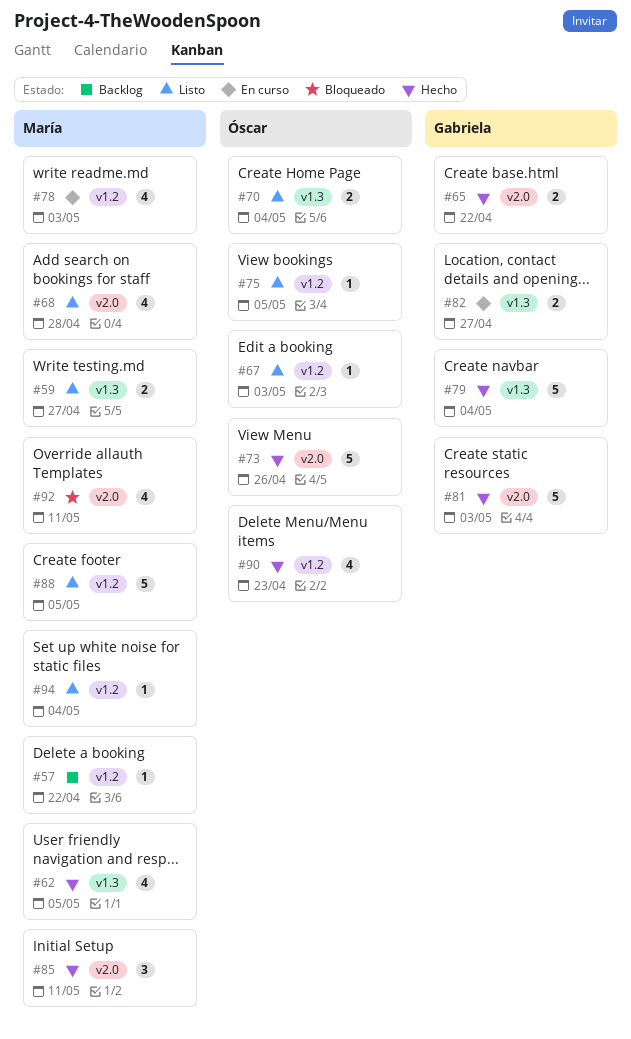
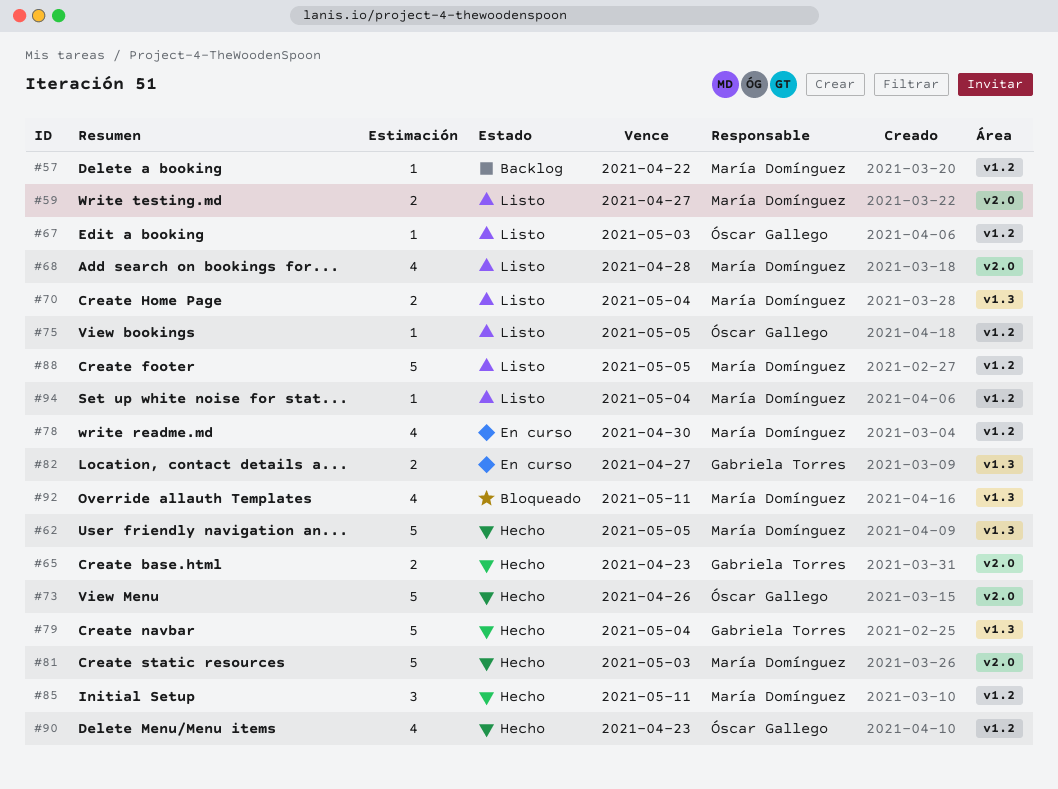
#59, label: v1.3 -> v2.0
#62, estimate: 4 -> 5
#65, due: Apr 22 -> Apr 23
#70, owner: Óscar Gallego -> María Domínguez
#78, due: May 3 -> Apr 30
#81, owner: Gabriela Torres -> María Domínguez
#85, label: v2.0 -> v1.2
#92, label: v2.0 -> v1.3

